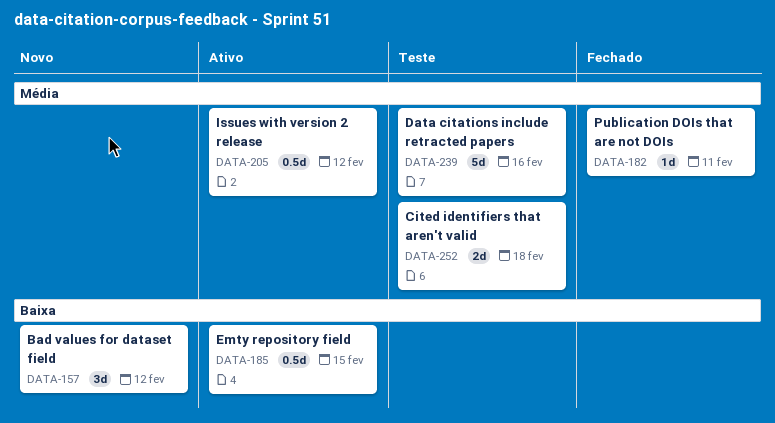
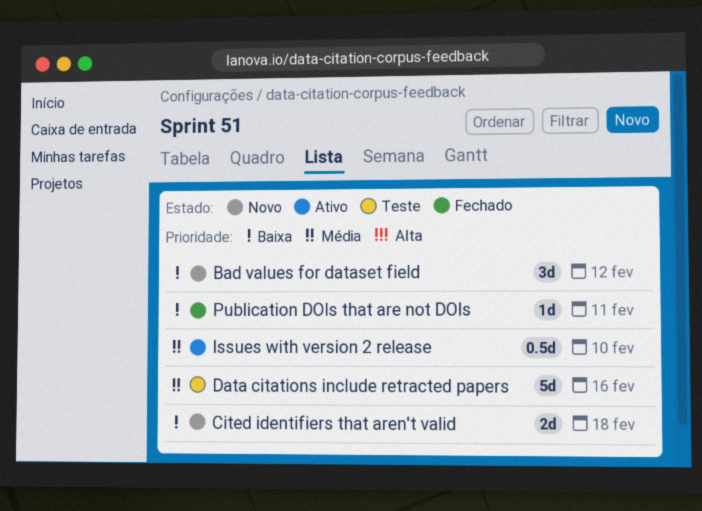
Cited identifiers that aren't valid, status: Teste -> Novo
Cited identifiers that aren't valid, priority: Média -> Baixa
Emty repository field: present -> none
Issues with version 2 release, due: Feb 12 -> Feb 10
Publication DOIs that are not DOIs, priority: Média -> Baixa

